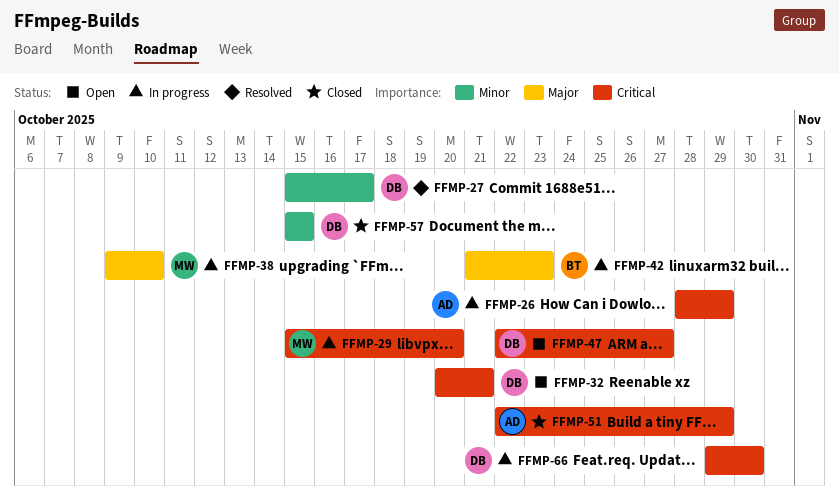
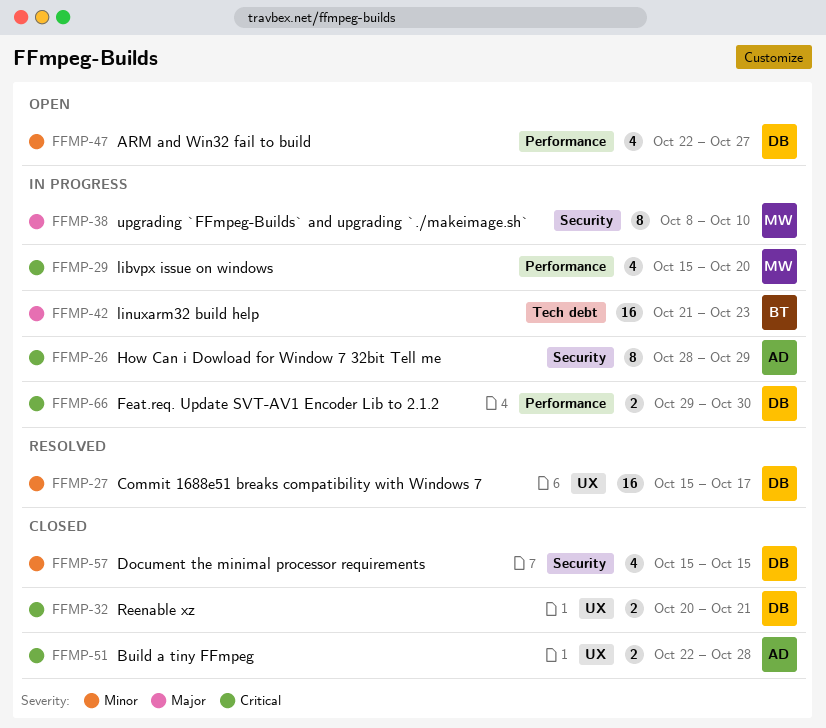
FFMP-32, status: Open -> Closed
FFMP-38, start: Oct 9 -> Oct 8
FFMP-47, priority: Critical -> Minor
FFMP-51, due: Oct 29 -> Oct 28

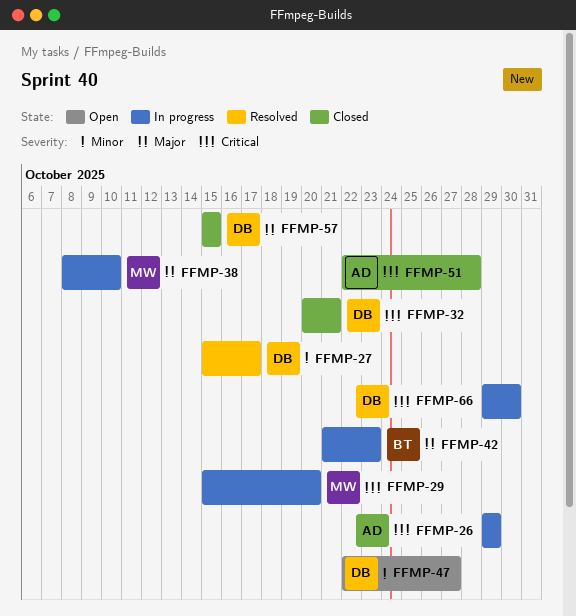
FFMP-26, start: Oct 28 -> Oct 29
FFMP-57, priority: Minor -> Major

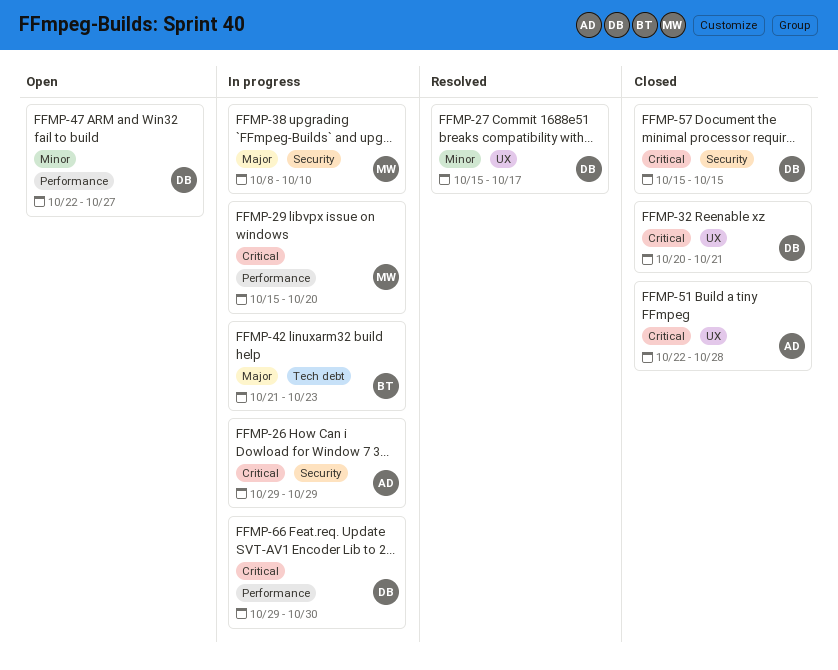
FFMP-57, priority: Major -> Critical

